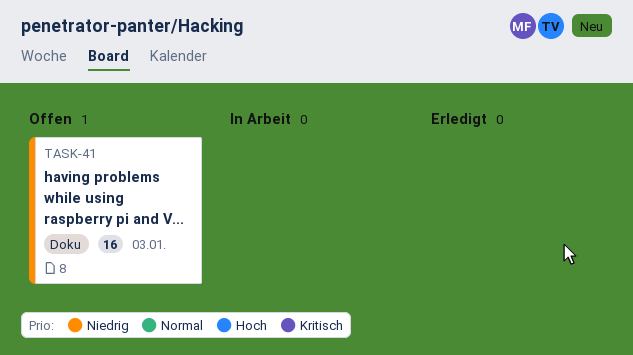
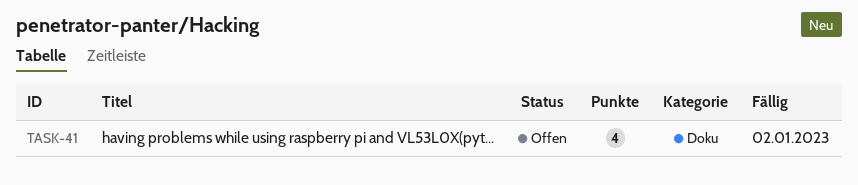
TASK-41, estimate: 16 -> 4
TASK-41, due: Jan 3 -> Jan 2

